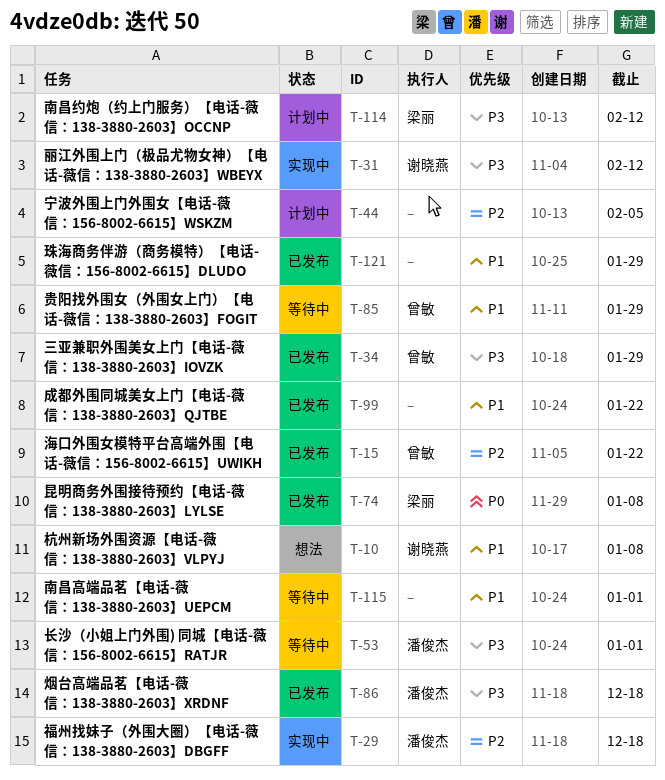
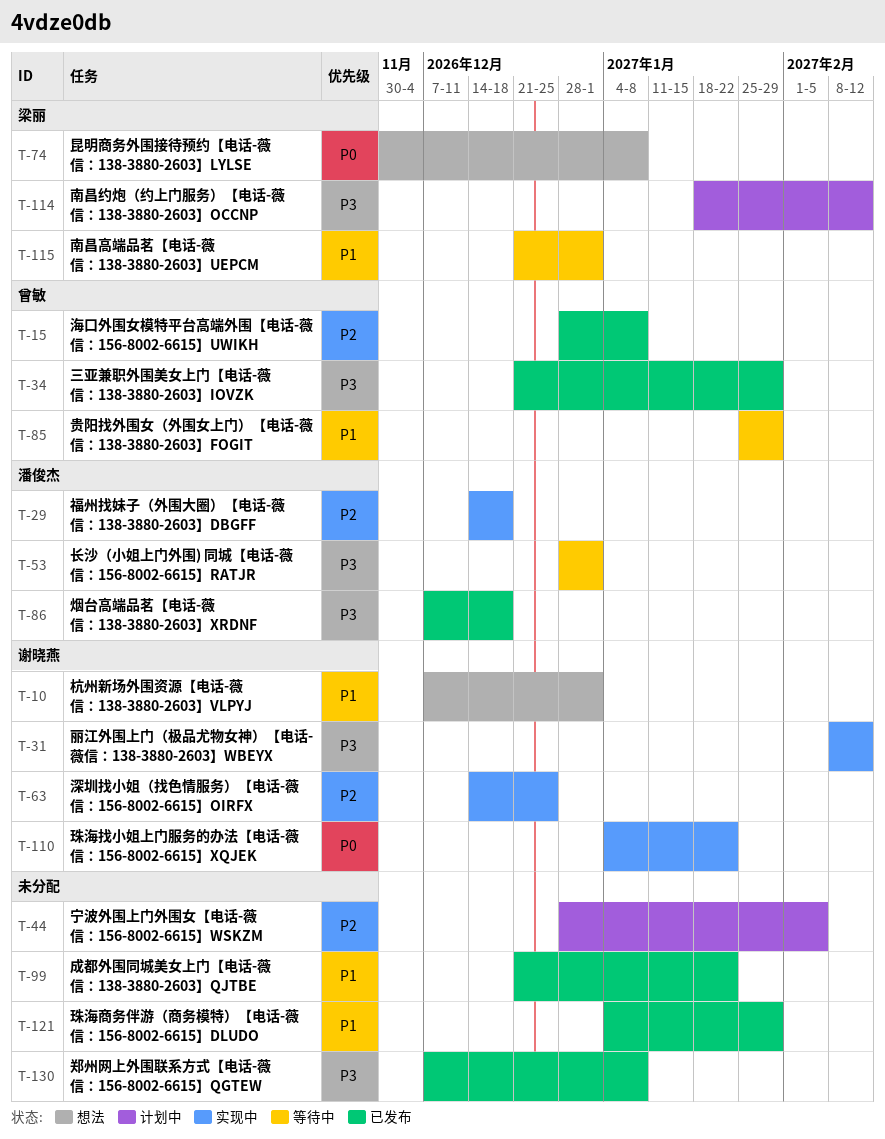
T-10, due: Jan 8 -> Jan 1
T-15, due: Jan 22 -> Jan 8
T-63: none -> present
T-74, status: 已发布 -> 想法
T-110: none -> present
T-115, owner: none -> 梁丽
T-130: none -> present

